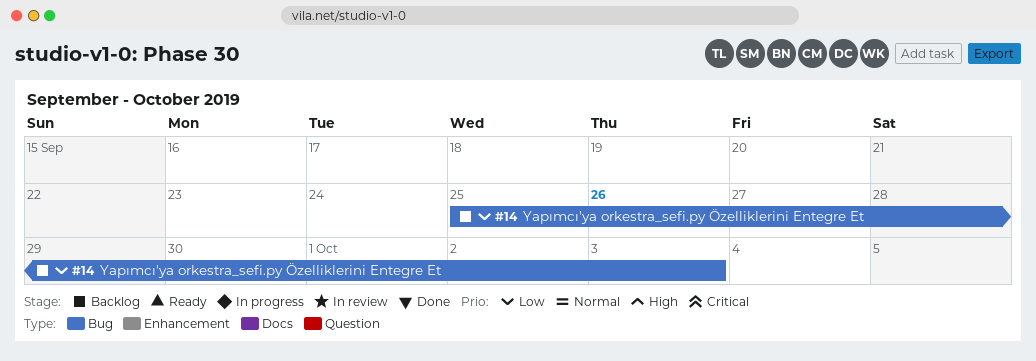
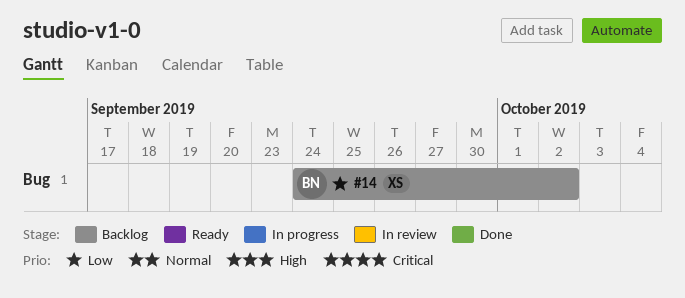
#14, start: Sep 25 -> Sep 24
#14, due: Oct 3 -> Oct 2

